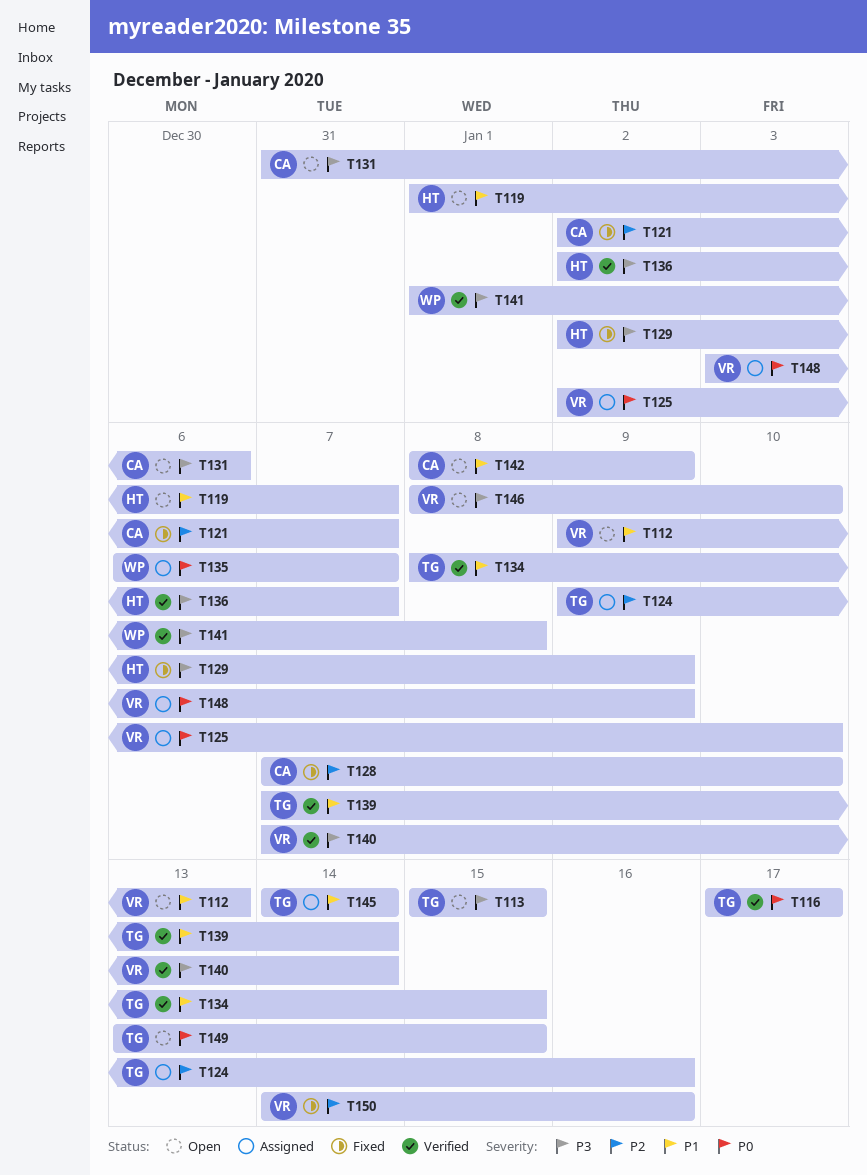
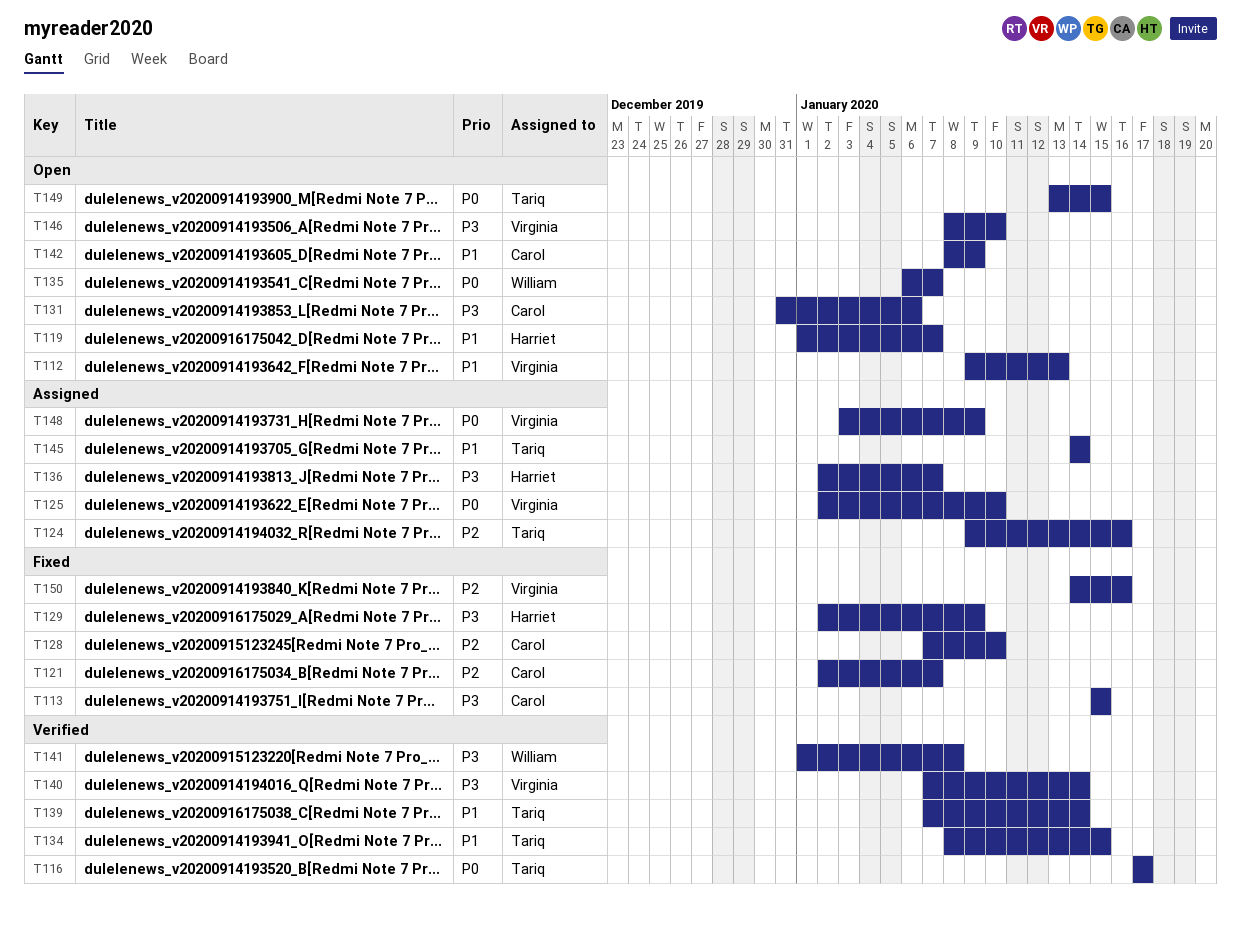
T113, status: Open -> Fixed
T113, owner: Tariq -> Carol
T135, status: Assigned -> Open
T136, status: Verified -> Assigned

